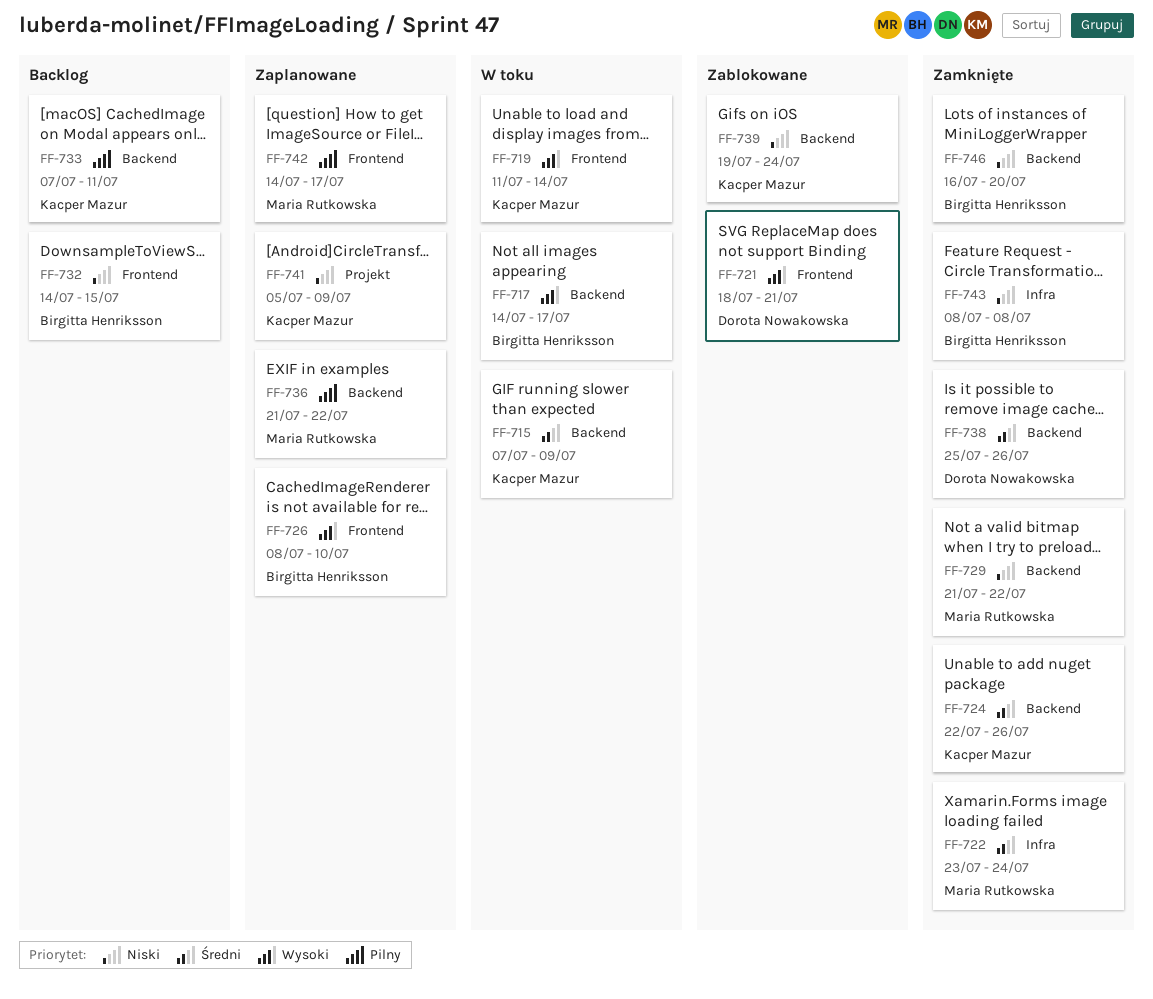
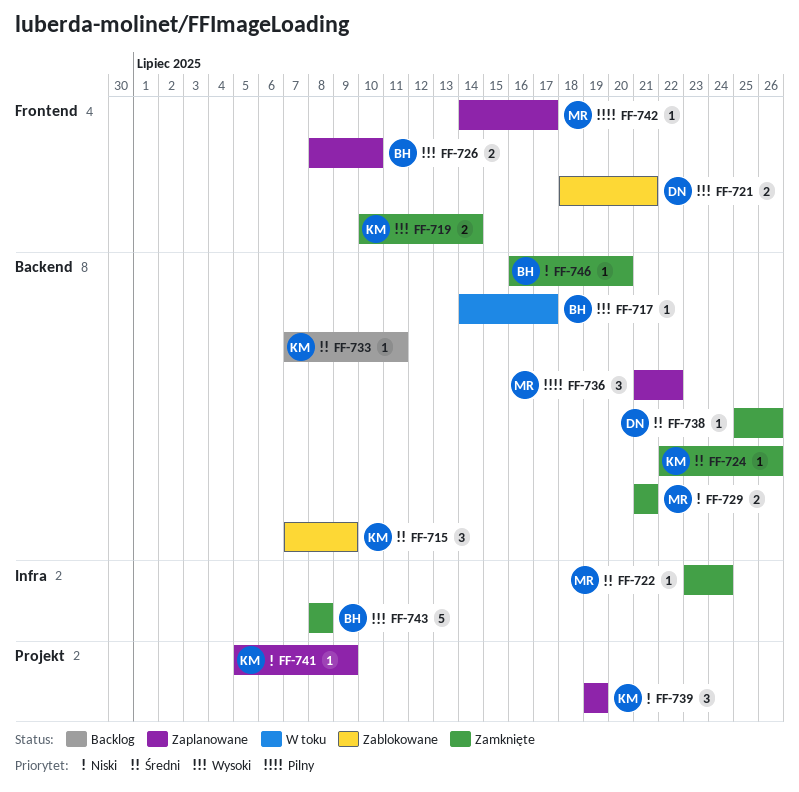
FF-715, status: W toku -> Zablokowane
FF-719, status: W toku -> Zamknięte
FF-719, start: Jul 11 -> Jul 10
FF-729, due: Jul 22 -> Jul 21
FF-732: present -> none
FF-733, priority: Pilny -> Średni
FF-739, status: Zablokowane -> Zaplanowane
FF-739, label: Backend -> Projekt
FF-739, due: Jul 24 -> Jul 19
FF-743, priority: Niski -> Wysoki

